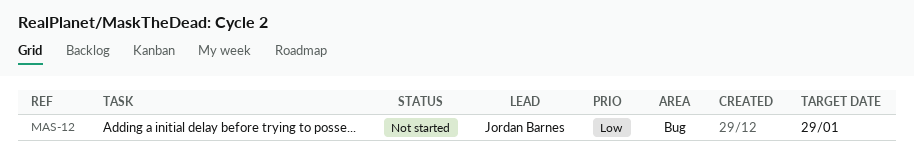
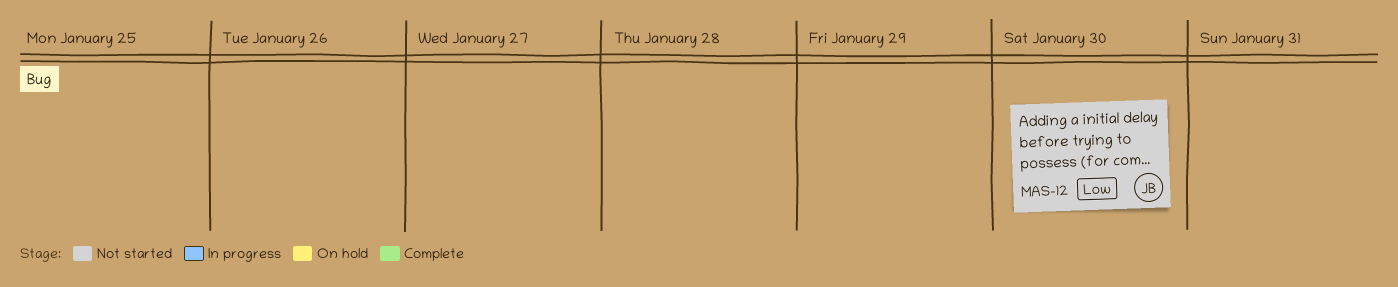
MAS-12, due: Jan 29 -> Jan 30

